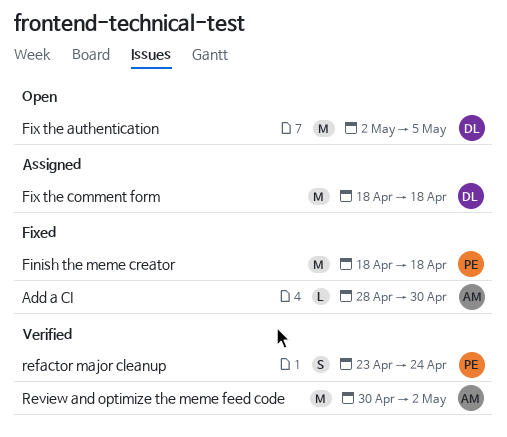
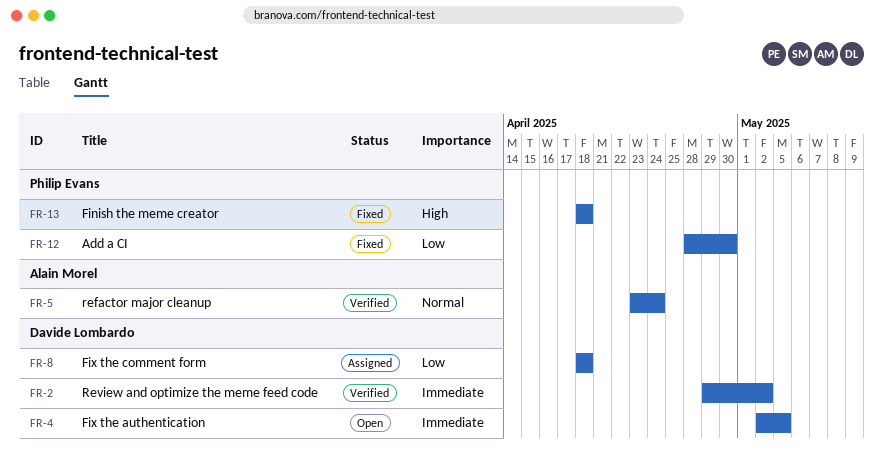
Add a CI, owner: Alain Morel -> Philip Evans
refactor major cleanup, owner: Philip Evans -> Alain Morel
Review and optimize the meme feed code, owner: Alain Morel -> Davide Lombardo
Review and optimize the meme feed code, start: Apr 30 -> Apr 29

